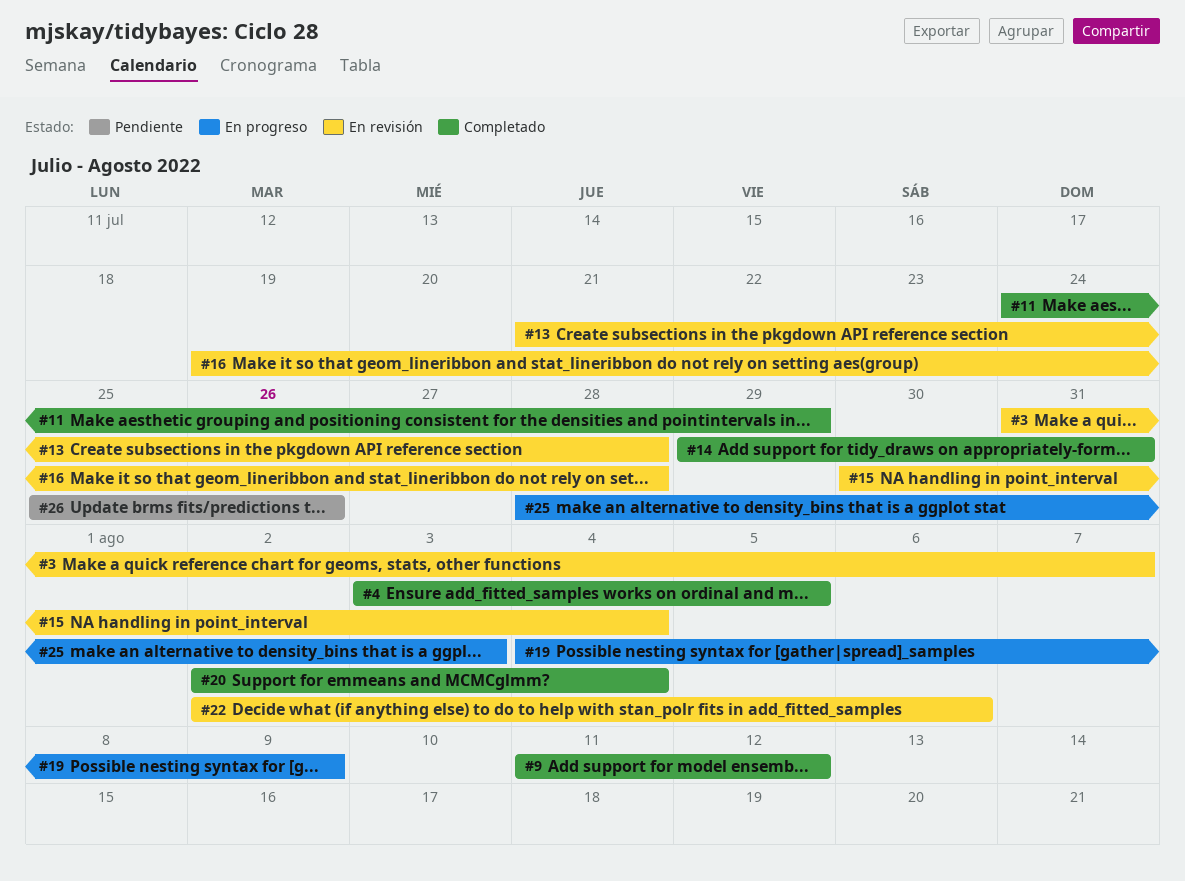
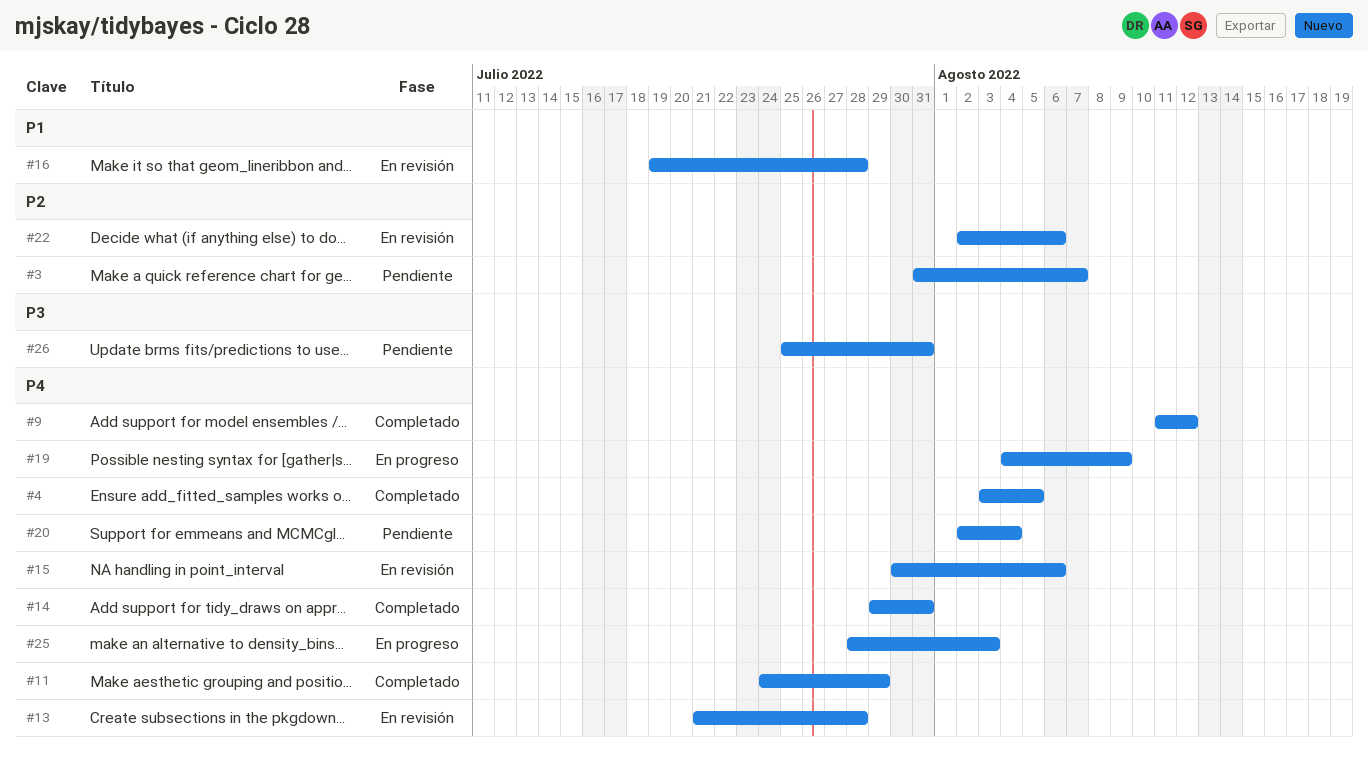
#3, status: En revisión -> Pendiente
#15, due: Aug 4 -> Aug 6
#20, status: Completado -> Pendiente
#26, due: Jul 26 -> Jul 31

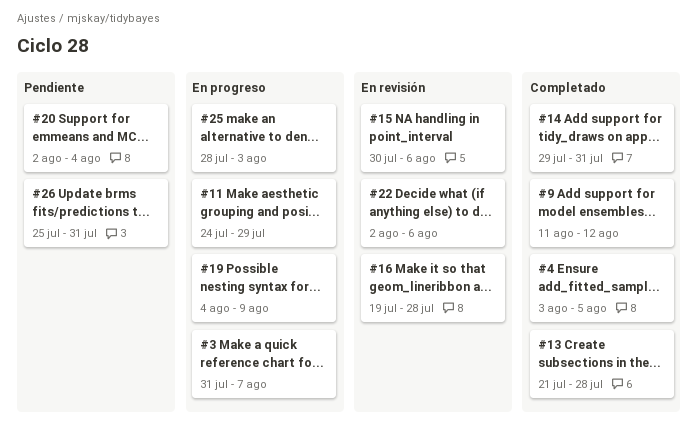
#3, status: Pendiente -> En progreso
#11, status: Completado -> En progreso
#13, status: En revisión -> Completado

